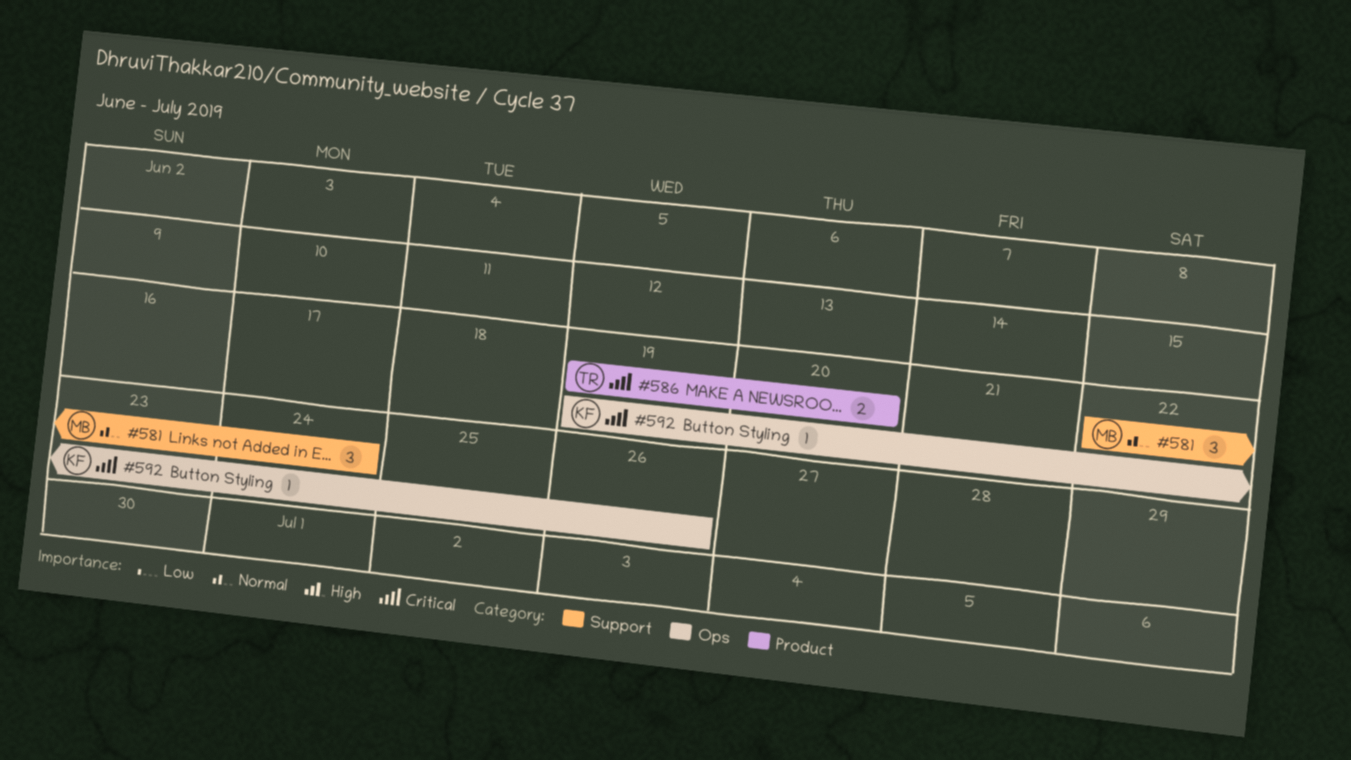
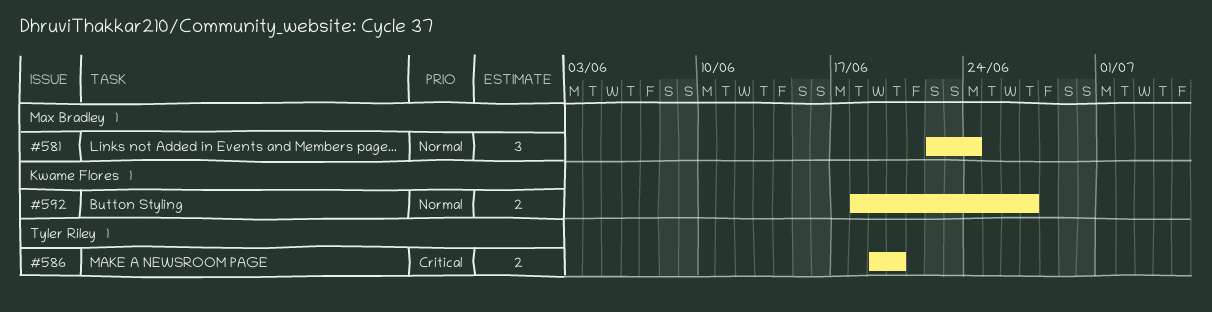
#592, priority: Critical -> Normal
#592, estimate: 1 -> 2
#592, start: Jun 19 -> Jun 18
#592, due: Jun 26 -> Jun 27

